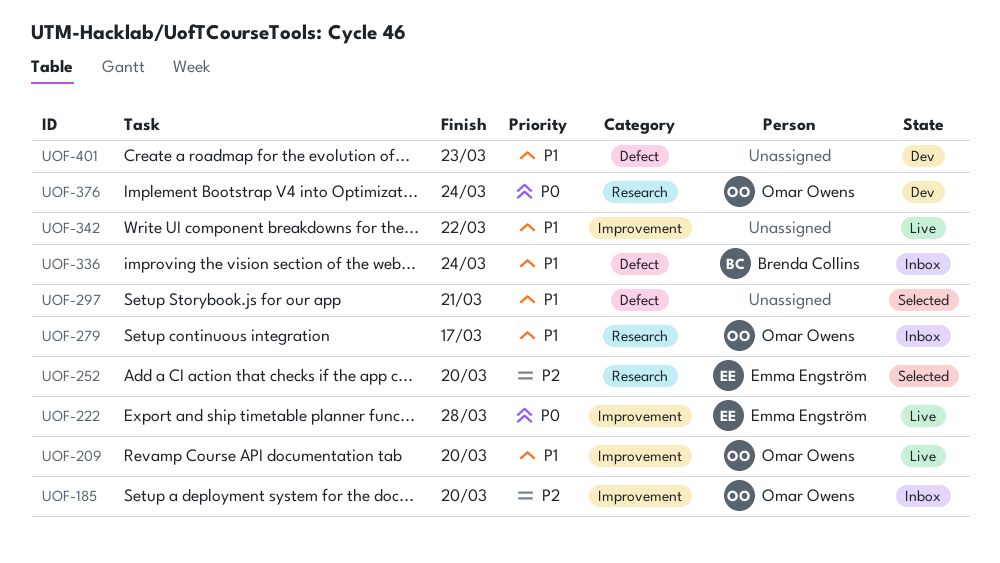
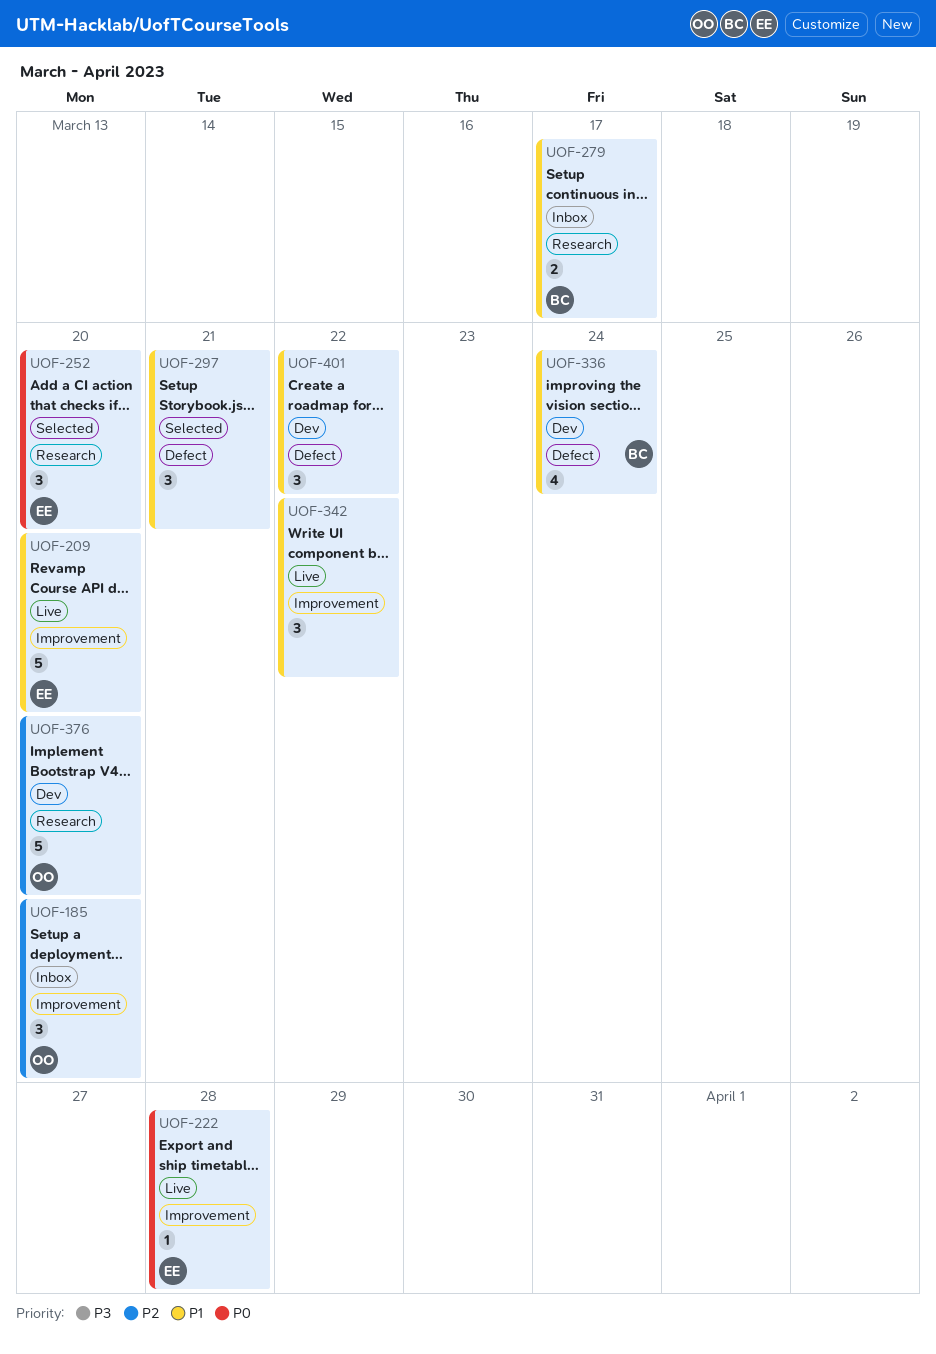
UOF-209, owner: Omar Owens -> Emma Engström
UOF-252, priority: P2 -> P0
UOF-279, owner: Omar Owens -> Brenda Collins
UOF-336, status: Inbox -> Dev
UOF-376, priority: P0 -> P2
UOF-376, due: Mar 24 -> Mar 20
UOF-401, due: Mar 23 -> Mar 22

